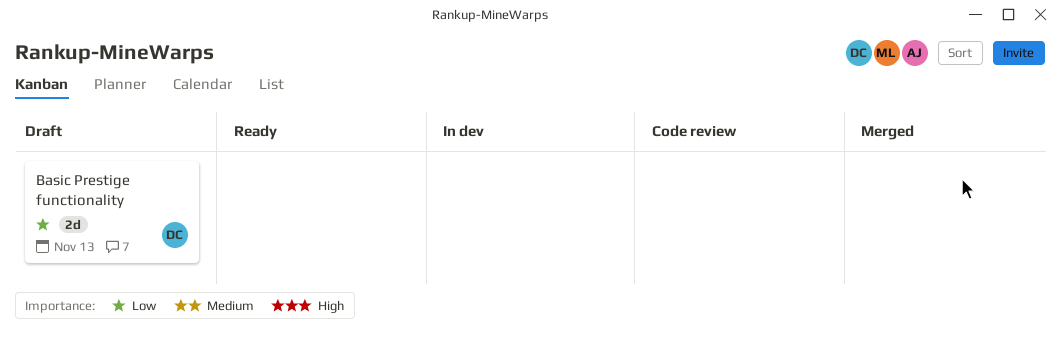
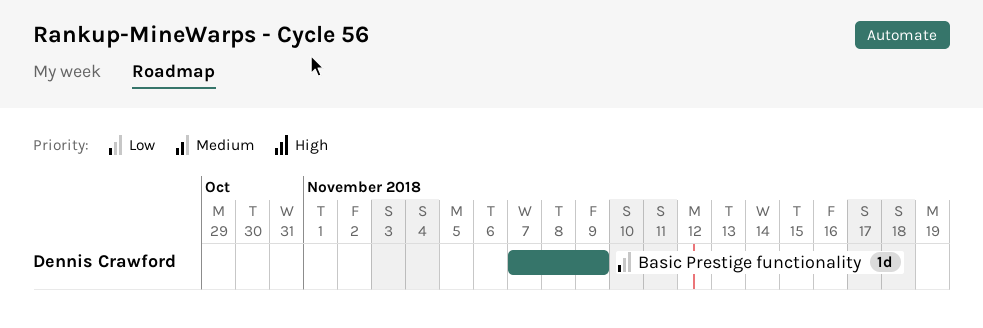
Basic Prestige functionality, estimate: 2d -> 1d
Basic Prestige functionality, due: Nov 13 -> Nov 9

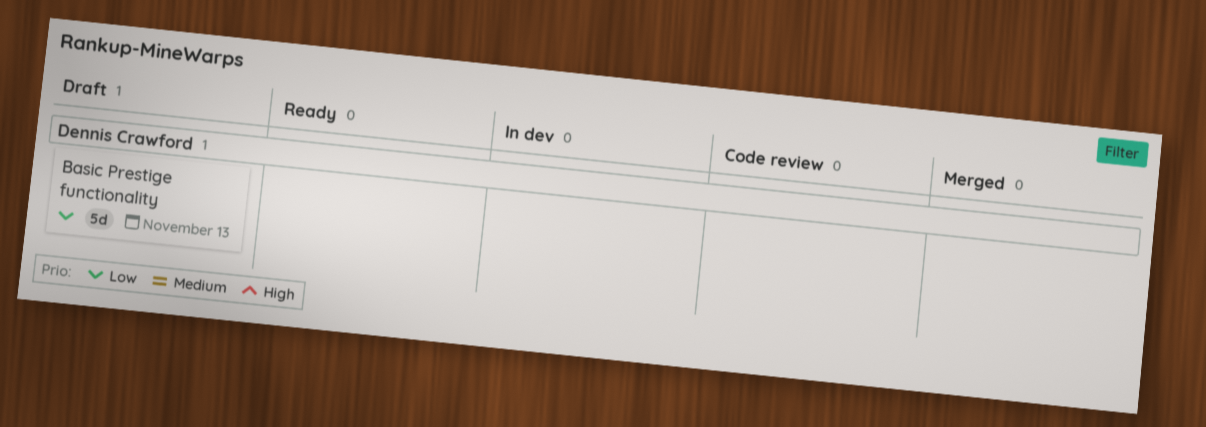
Basic Prestige functionality, estimate: 1d -> 5d
Basic Prestige functionality, due: Nov 9 -> Nov 13

